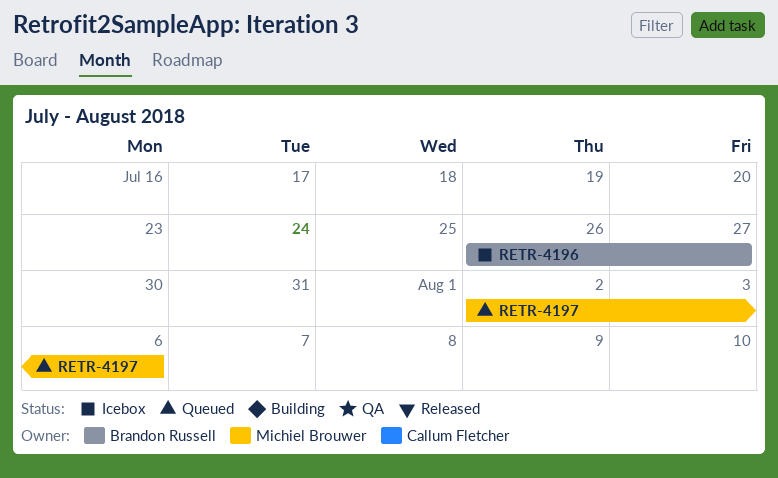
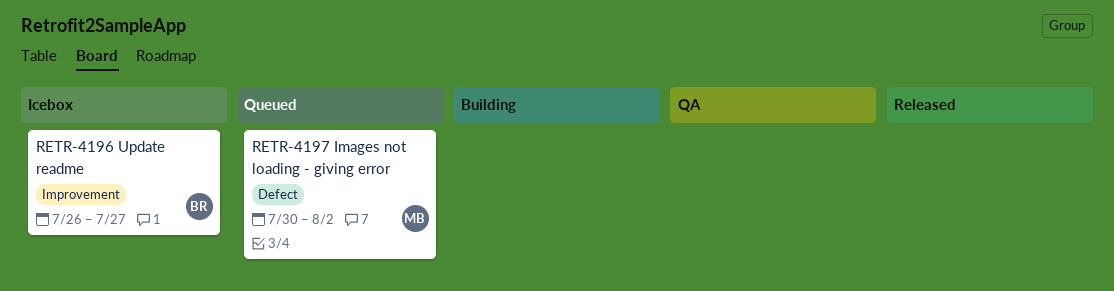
RETR-4197, start: Aug 2 -> Jul 30
RETR-4197, due: Aug 6 -> Aug 2

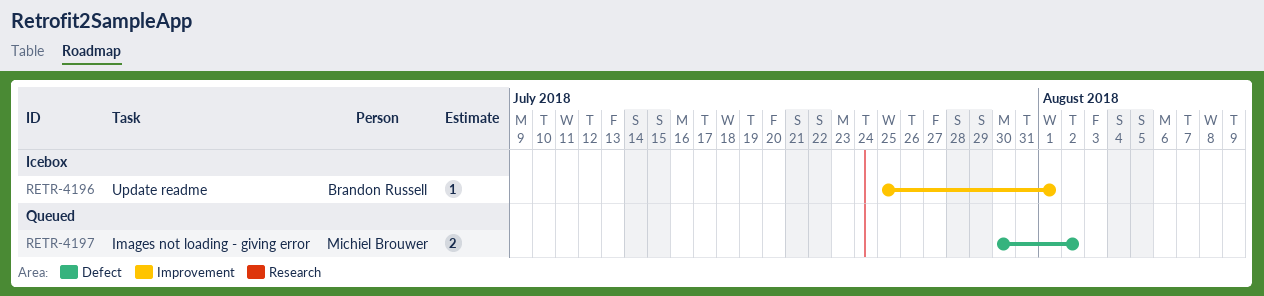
RETR-4196, start: Jul 26 -> Jul 25
RETR-4196, due: Jul 27 -> Aug 1

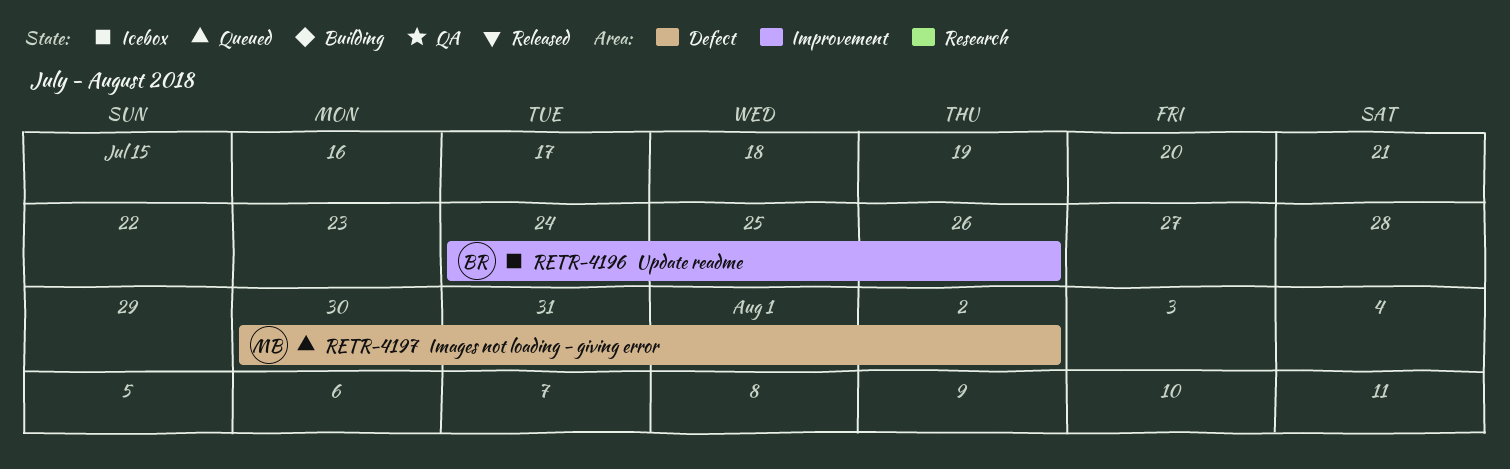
RETR-4196, start: Jul 25 -> Jul 24
RETR-4196, due: Aug 1 -> Jul 26

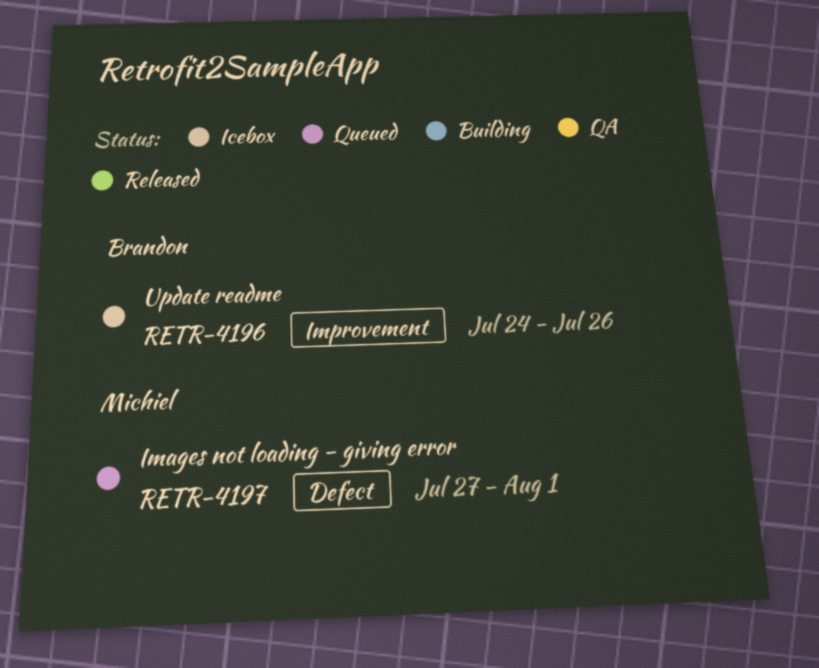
RETR-4197, start: Jul 30 -> Jul 27
RETR-4197, due: Aug 2 -> Aug 1

